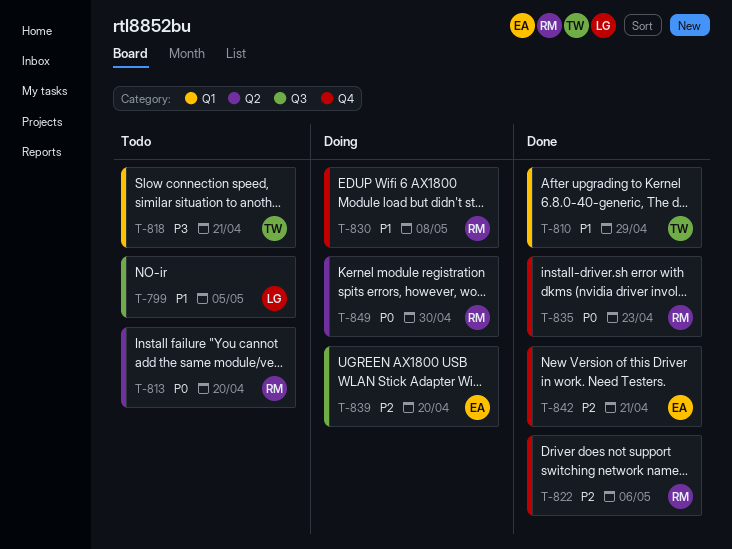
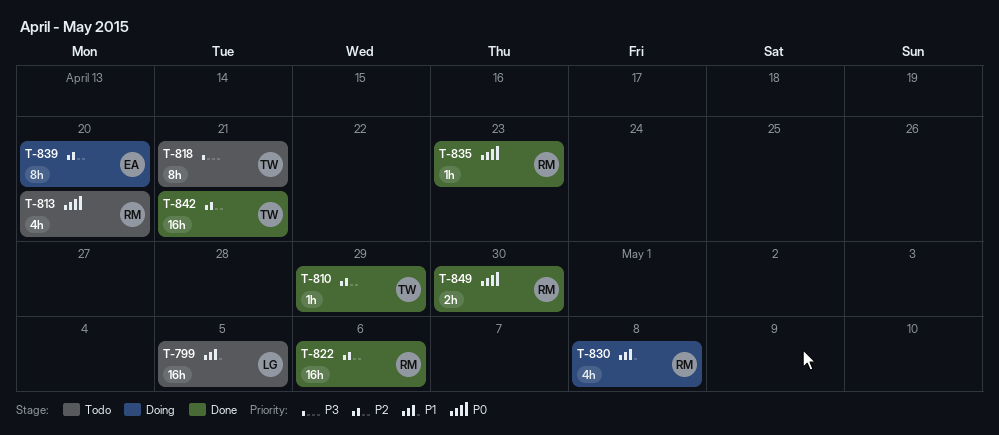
T-810, priority: P1 -> P2
T-842, owner: EA -> TW
T-849, status: Doing -> Done

